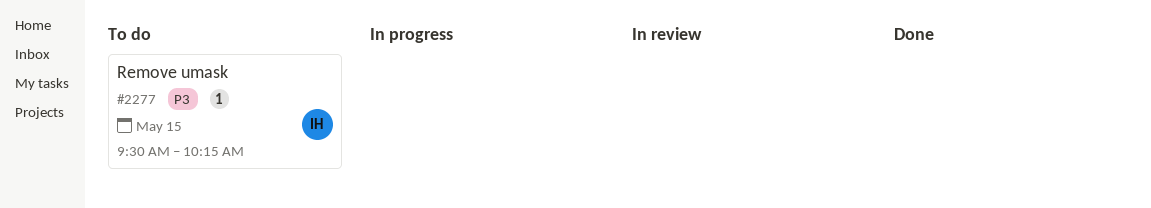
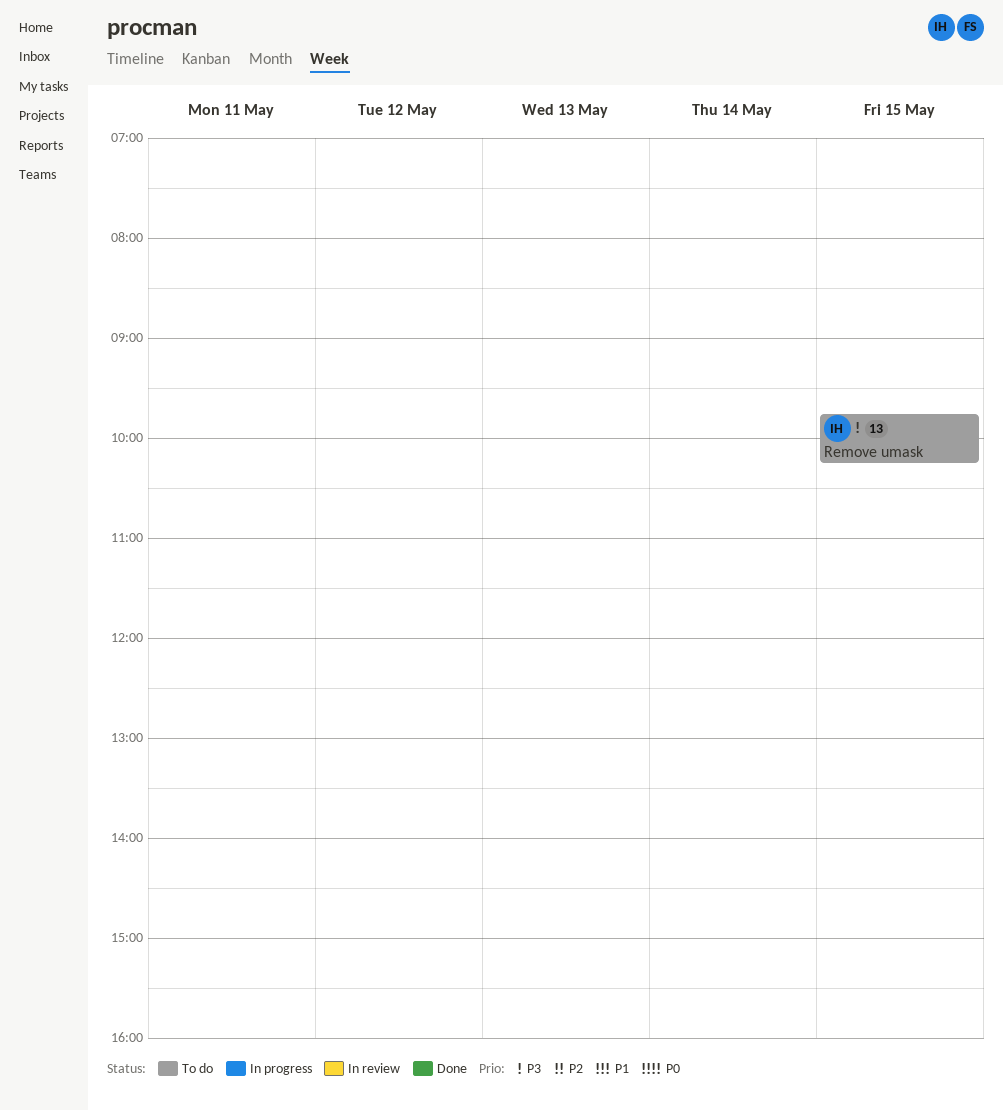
Remove umask, estimate: 1 -> 13
Remove umask, begins: 09:30 -> 09:45

